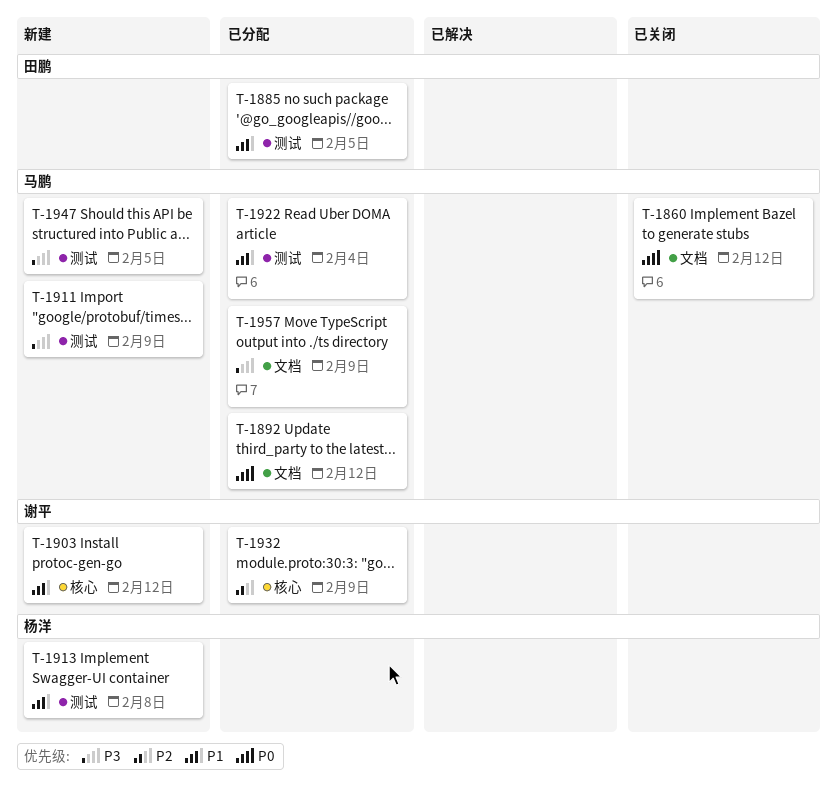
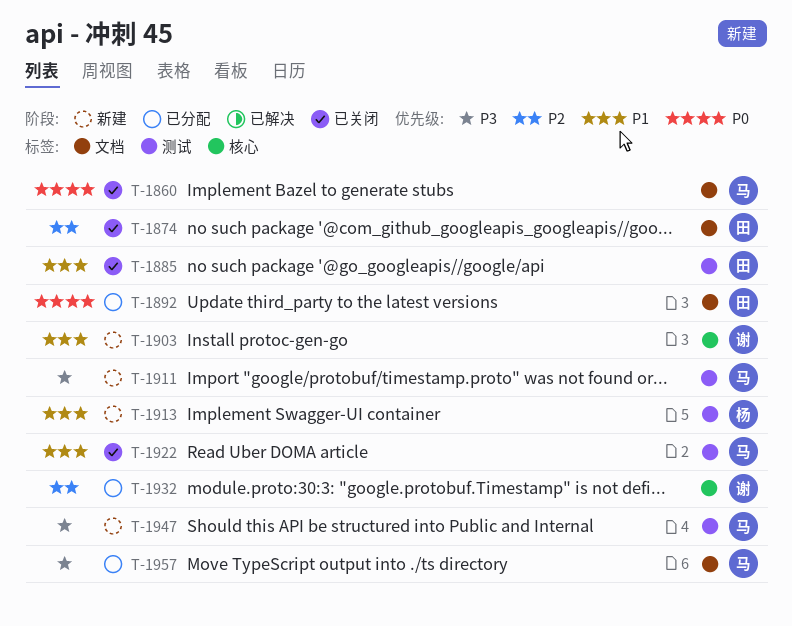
T-1874: none -> present
T-1885, status: 已分配 -> 已关闭
T-1892, owner: 马鹏 -> 田鹏
T-1922, status: 已分配 -> 已关闭

